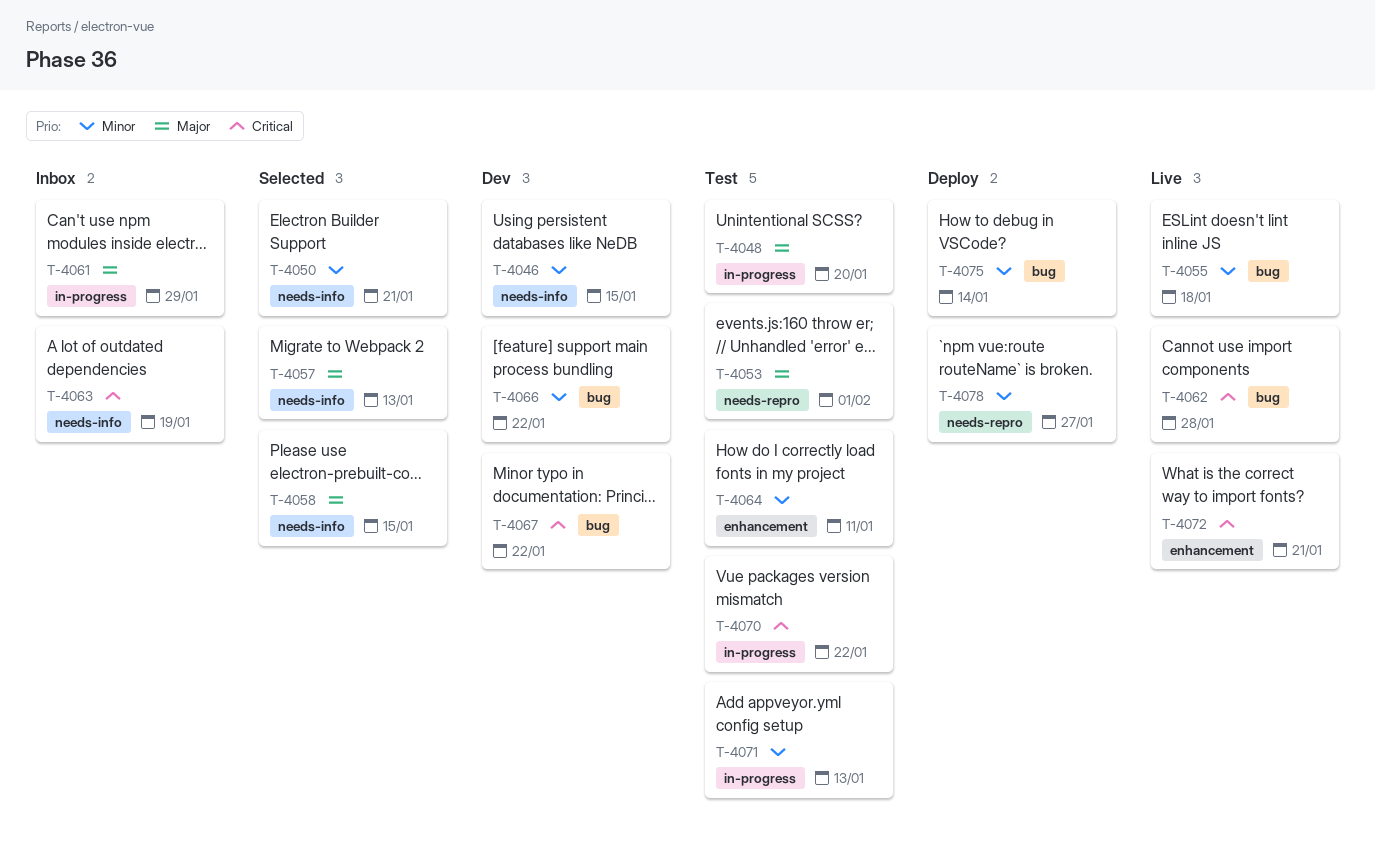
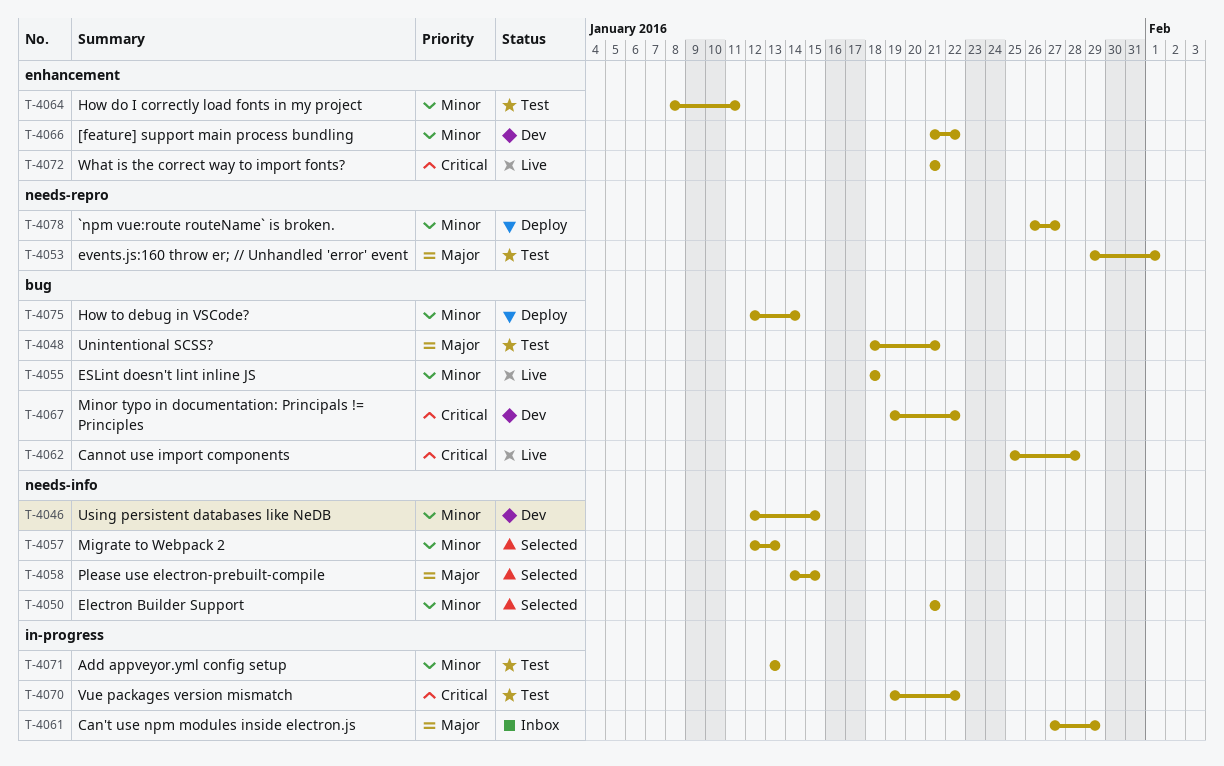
T-4048, label: in-progress -> bug
T-4048, due: Jan 20 -> Jan 21
T-4057, priority: Major -> Minor
T-4063: present -> none
T-4066, label: bug -> enhancement

